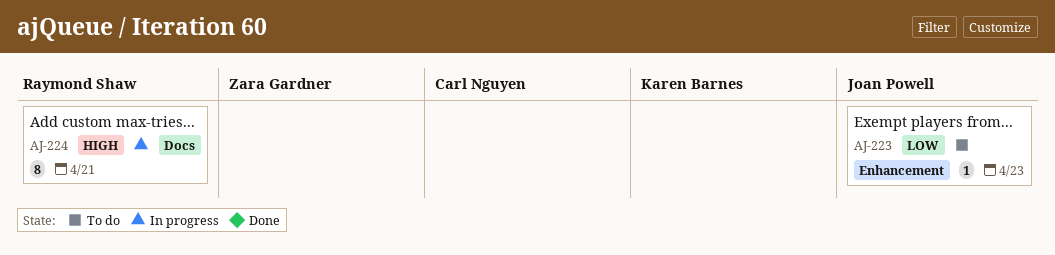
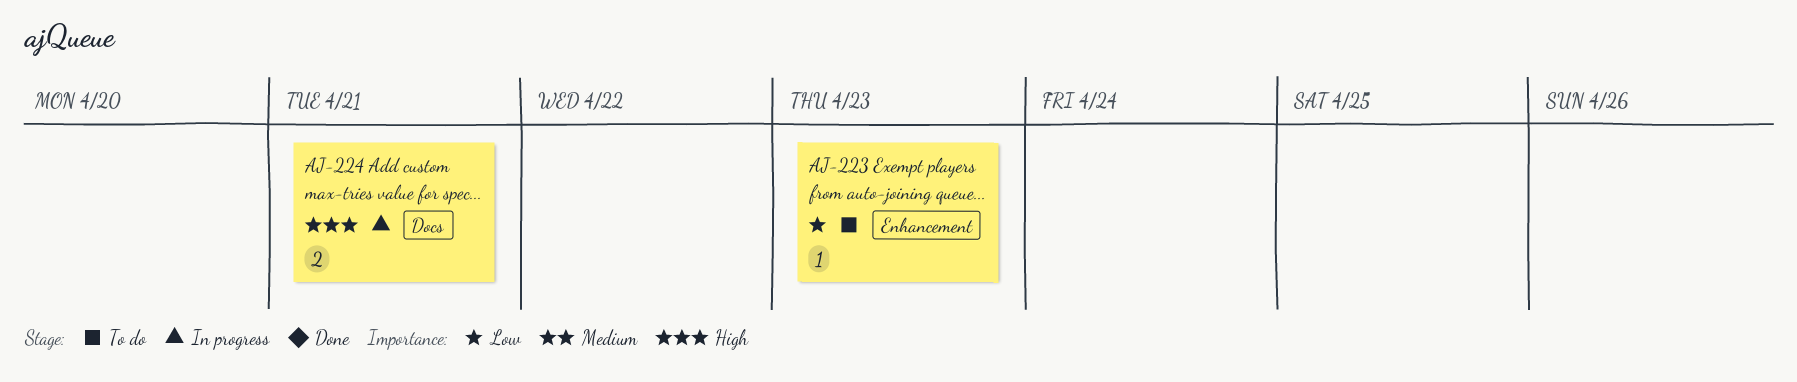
AJ-224, estimate: 8 -> 2

